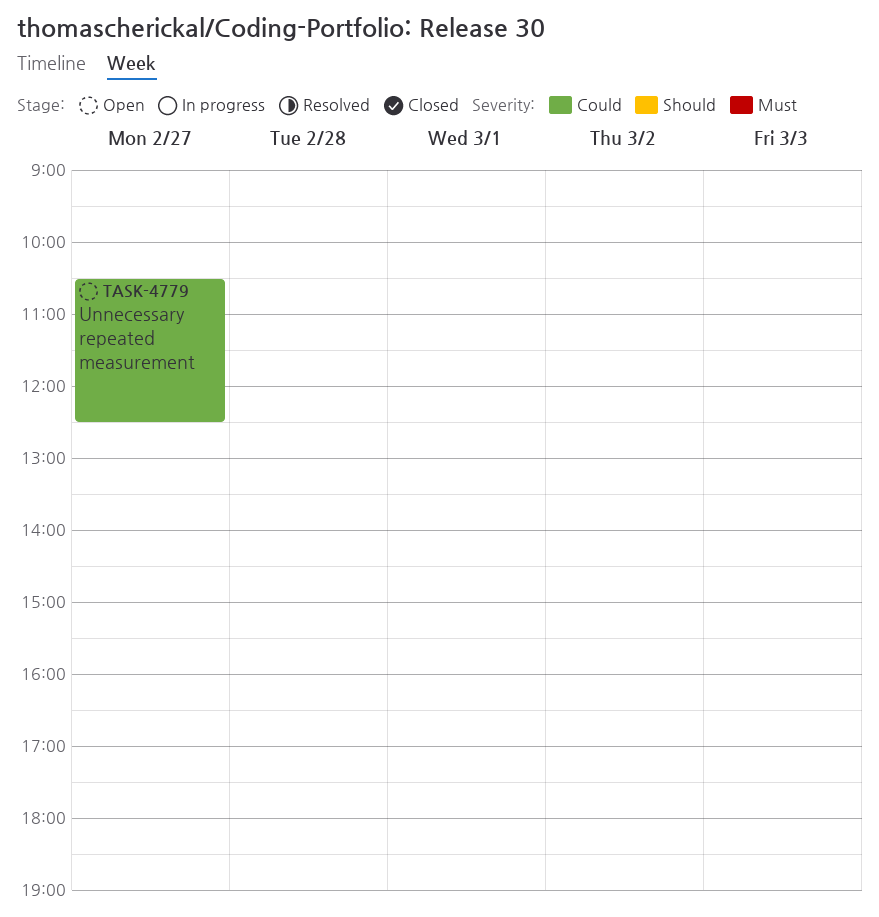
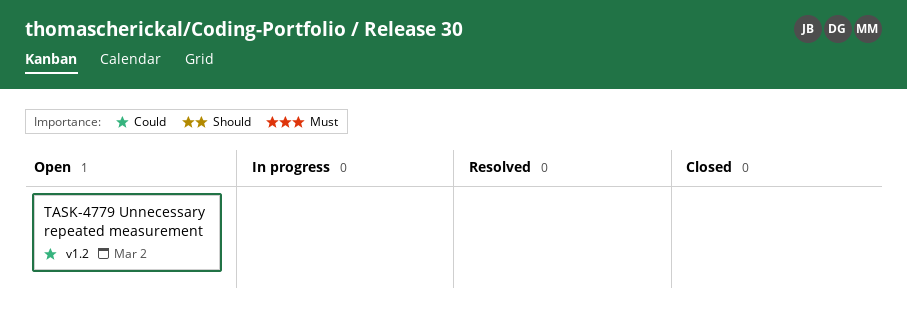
TASK-4779, day: Feb 27 -> Mar 2

